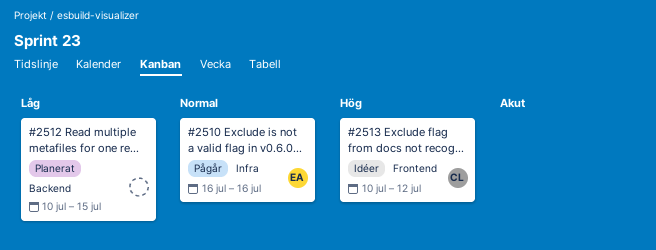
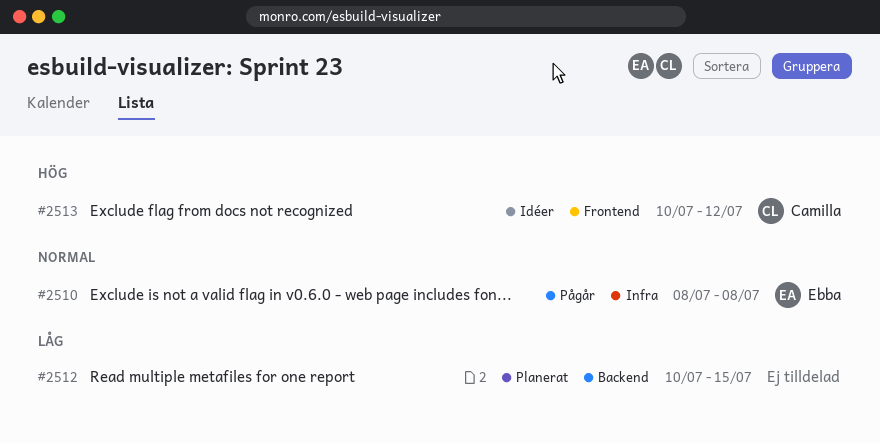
#2510, start: Jul 16 -> Jul 8
#2510, due: Jul 16 -> Jul 8

